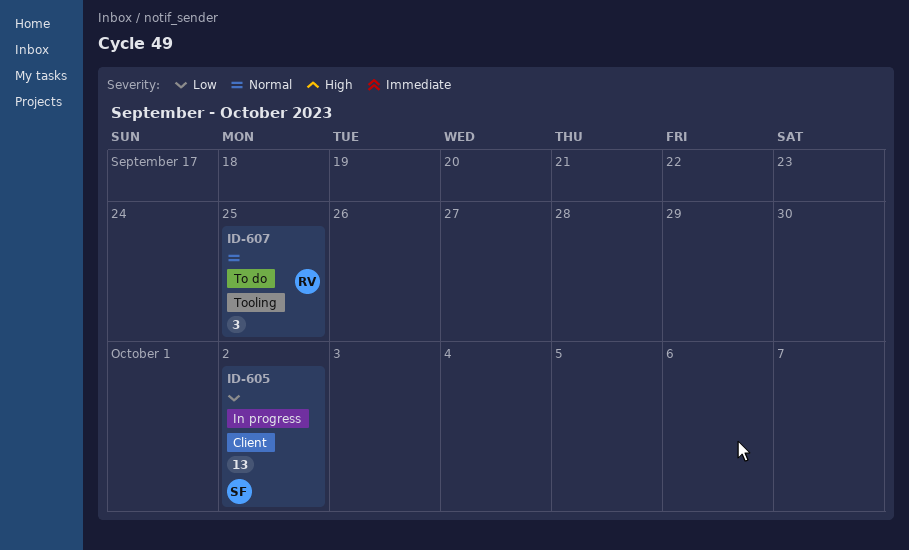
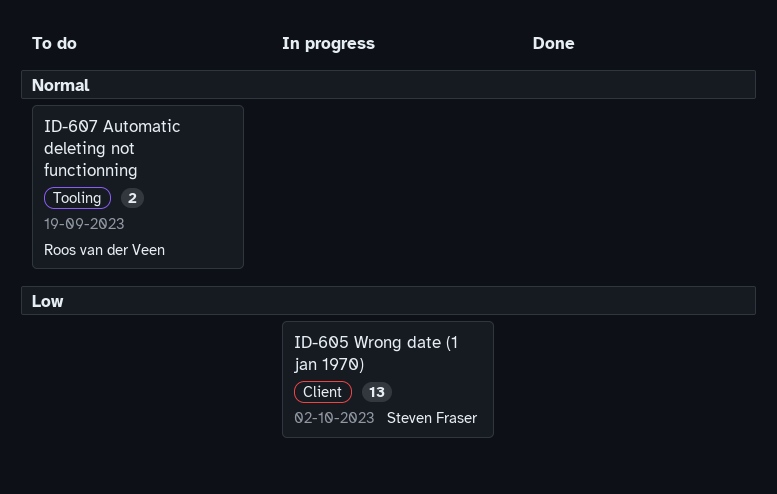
ID-607, estimate: 3 -> 2
ID-607, due: Sep 25 -> Sep 19

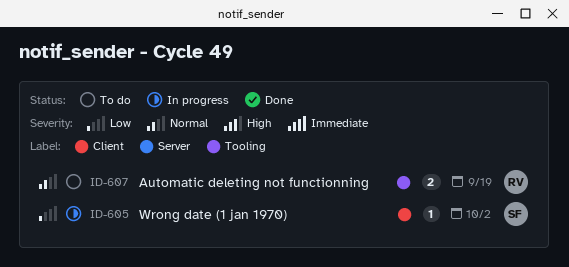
ID-605, estimate: 13 -> 1

